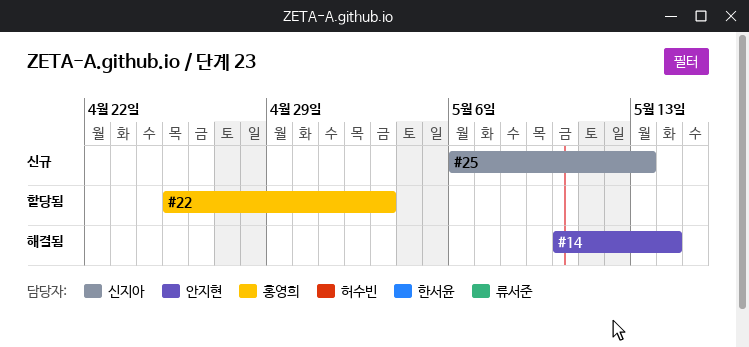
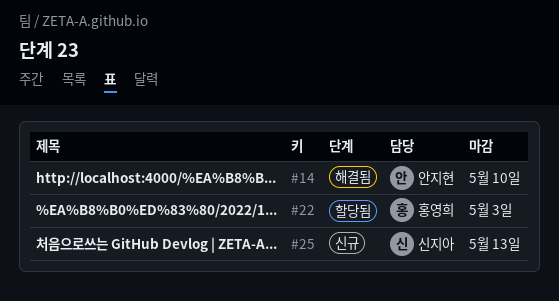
#14, due: May 14 -> May 10

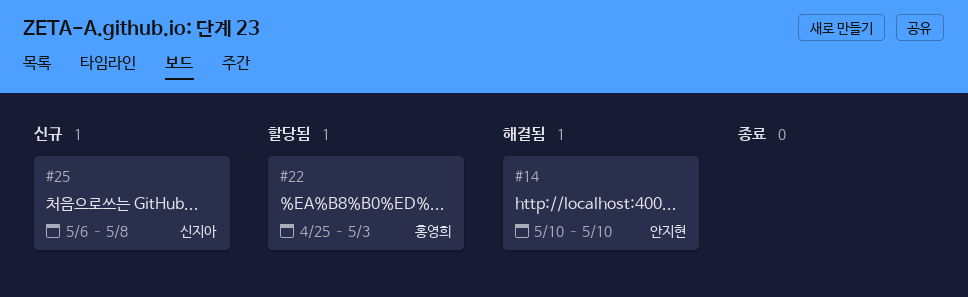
#25, due: May 13 -> May 8

